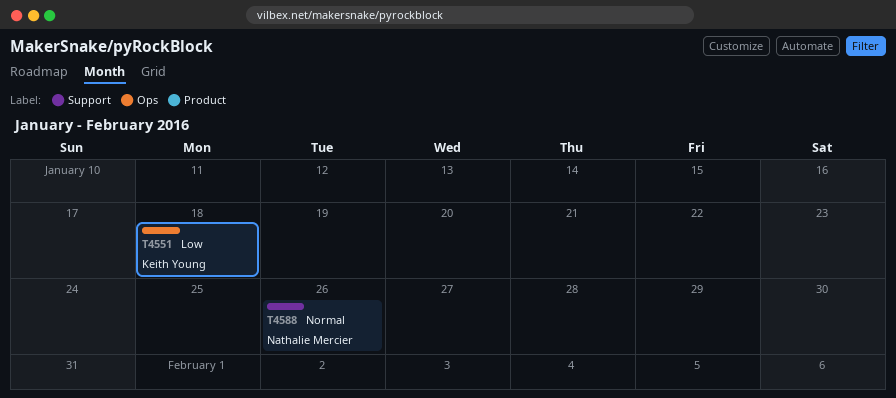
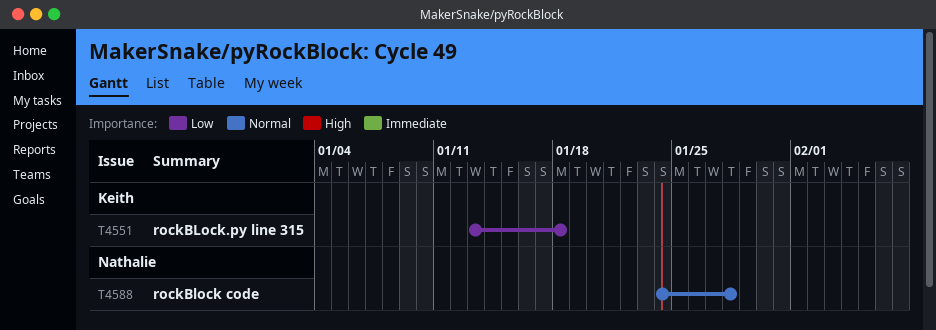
T4588, due: Jan 26 -> Jan 28

